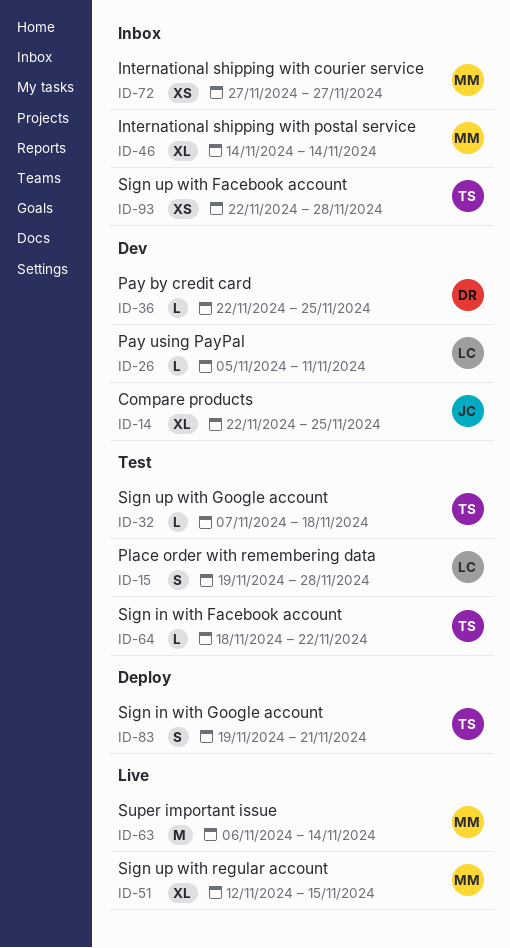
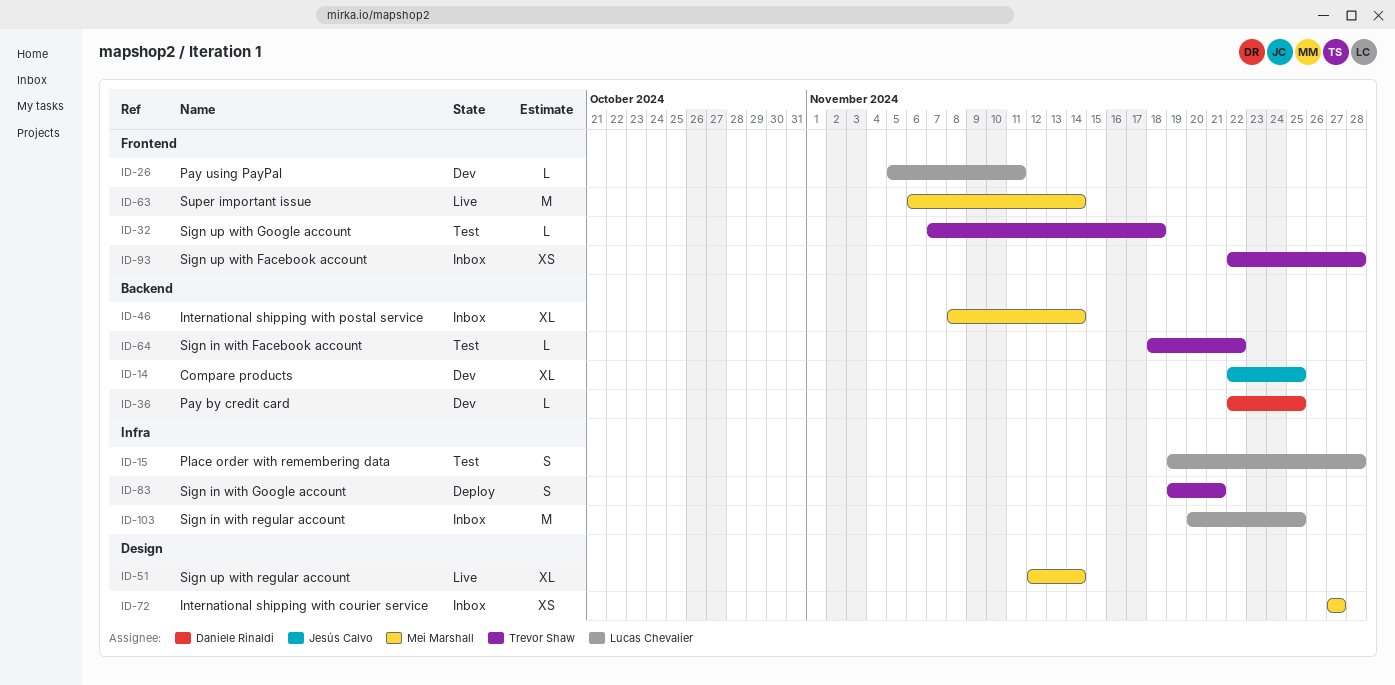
ID-46, start: Nov 14 -> Nov 8
ID-51, due: Nov 15 -> Nov 14
ID-103: none -> present

